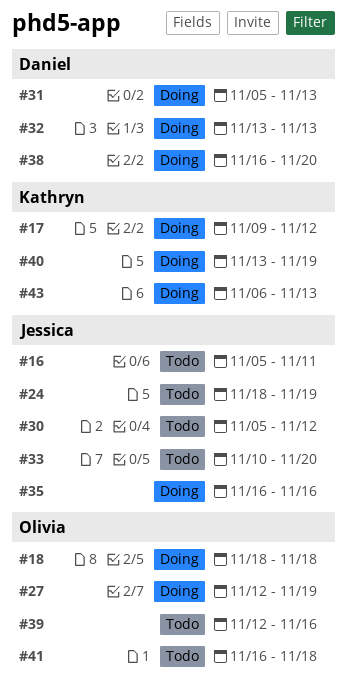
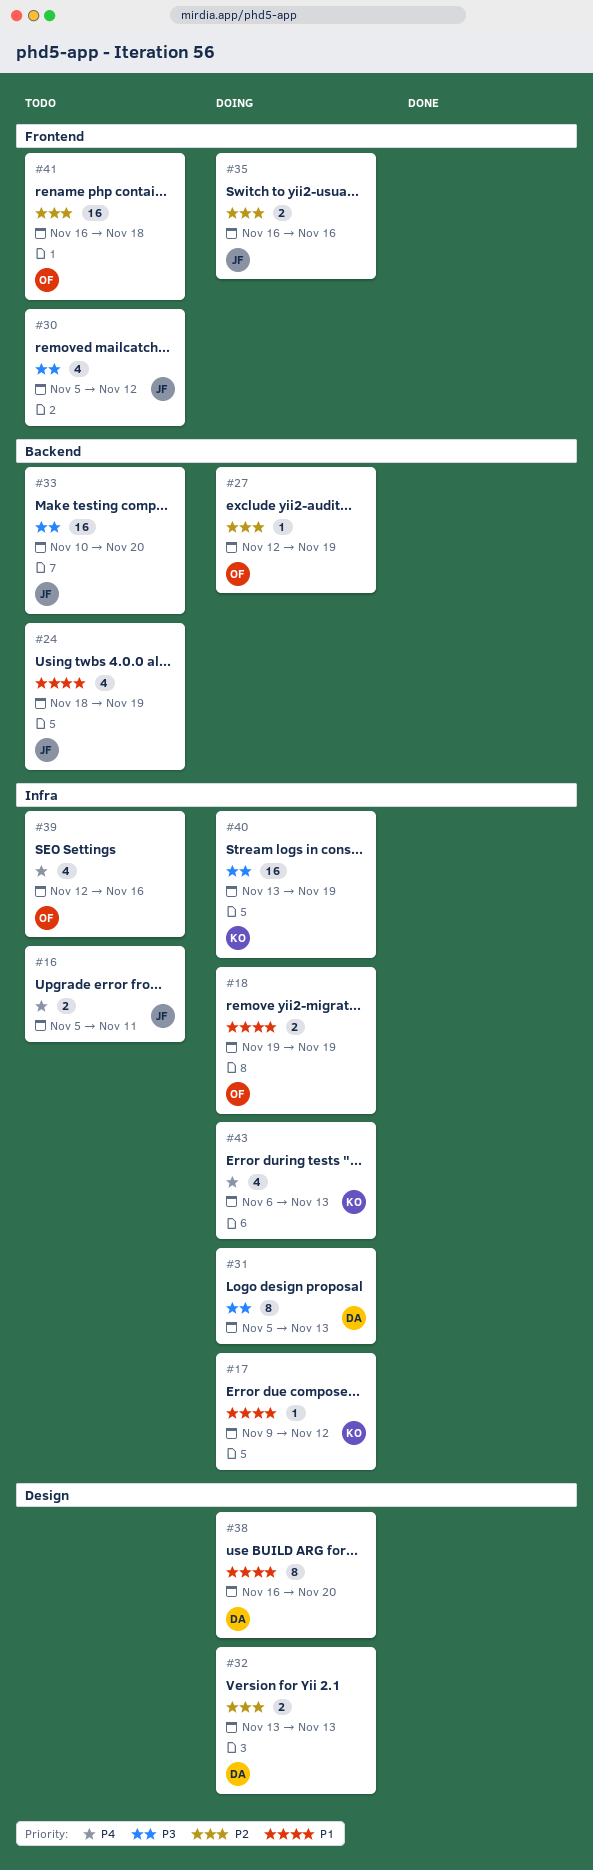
#18, start: Nov 18 -> Nov 19
#18, due: Nov 18 -> Nov 19

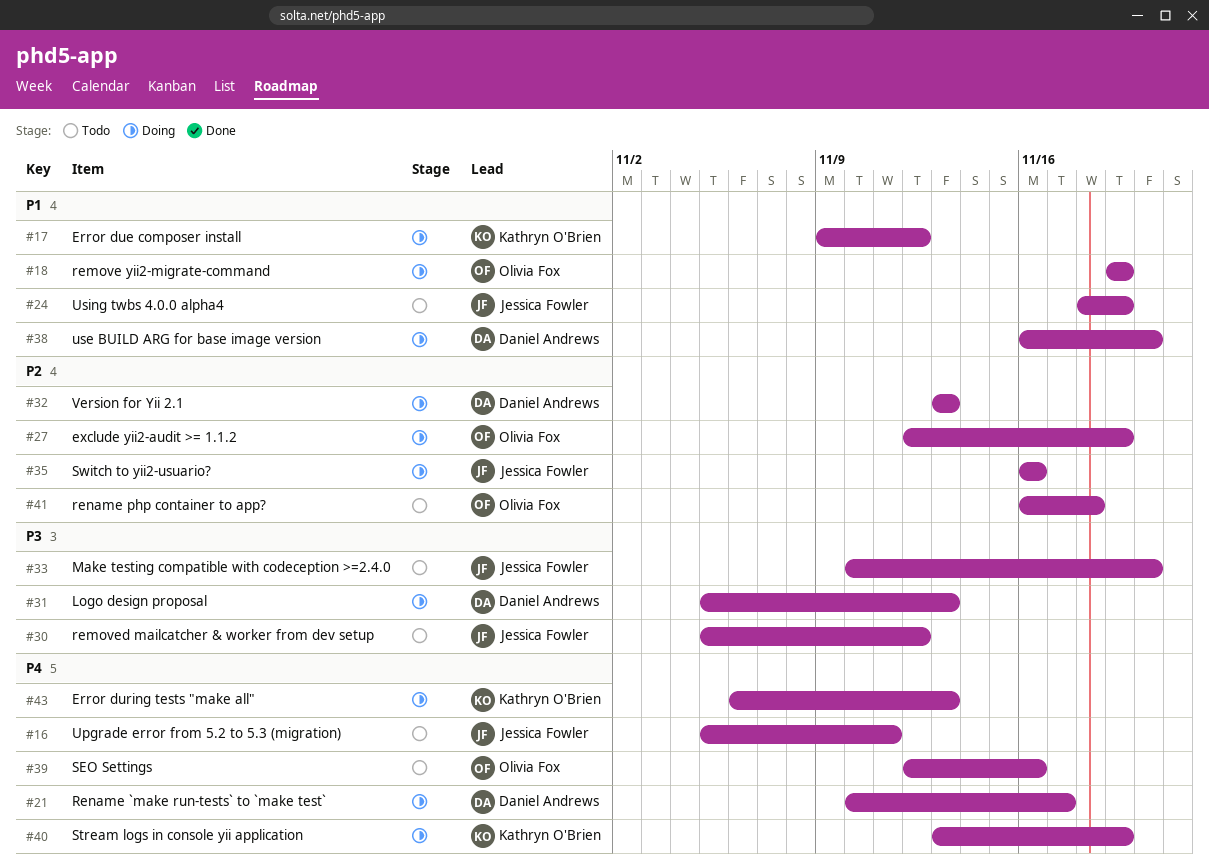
#21: none -> present
#40, priority: P3 -> P4

